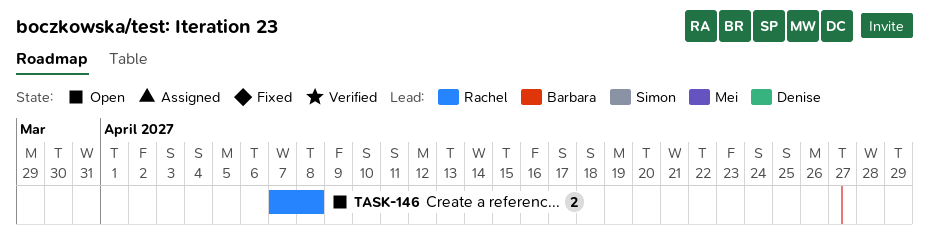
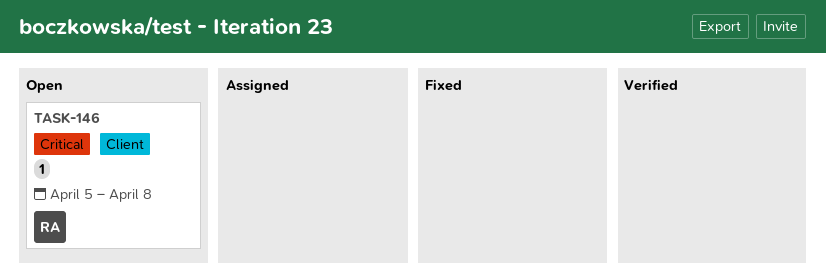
TASK-146, estimate: 2 -> 1
TASK-146, start: Apr 7 -> Apr 5

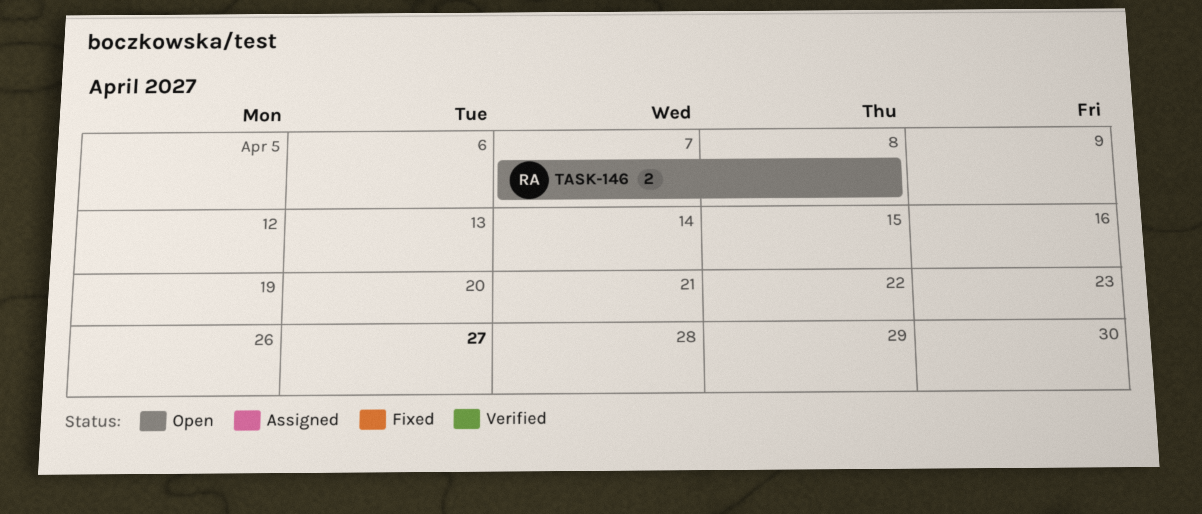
TASK-146, estimate: 1 -> 2
TASK-146, start: Apr 5 -> Apr 7

